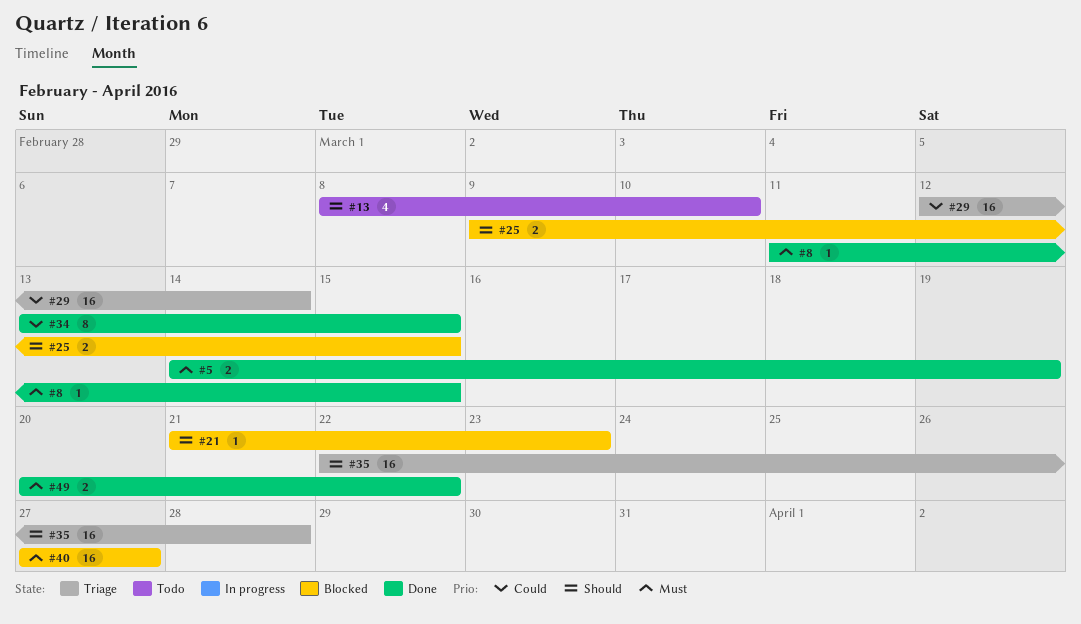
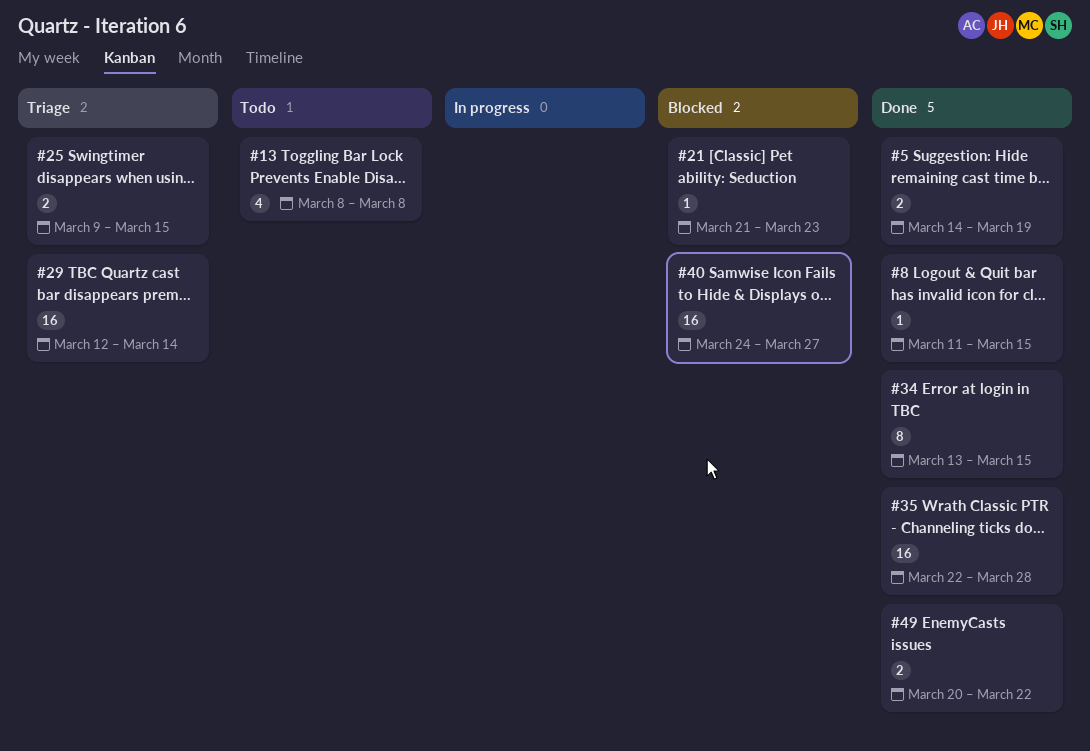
#13, due: Mar 10 -> Mar 8
#25, status: Blocked -> Triage
#35, status: Triage -> Done
#40, start: Mar 27 -> Mar 24

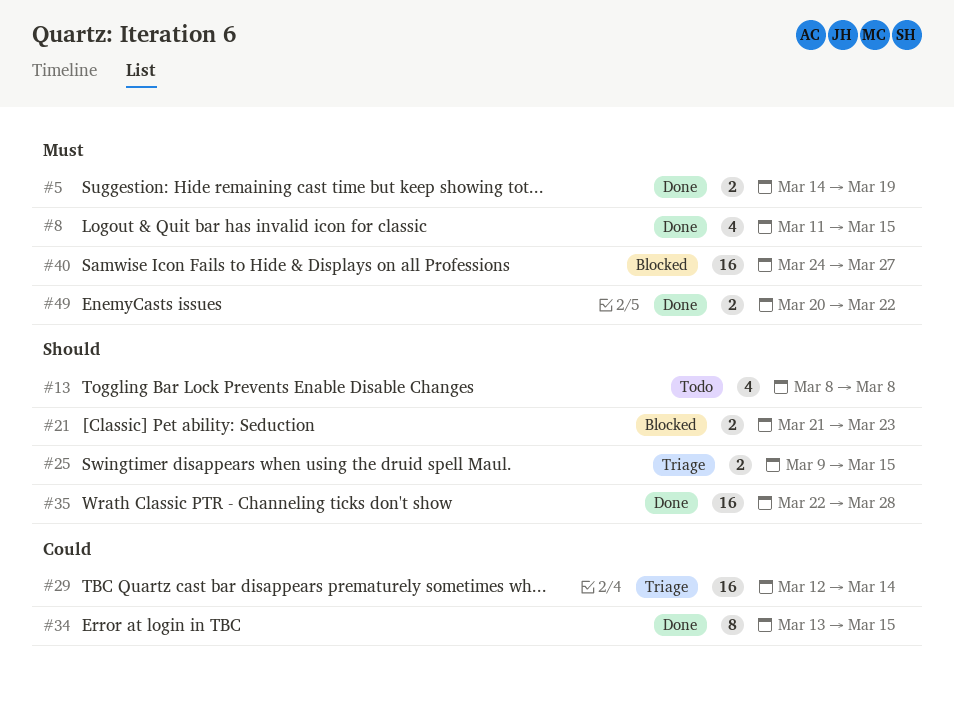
#8, estimate: 1 -> 4
#21, estimate: 1 -> 2

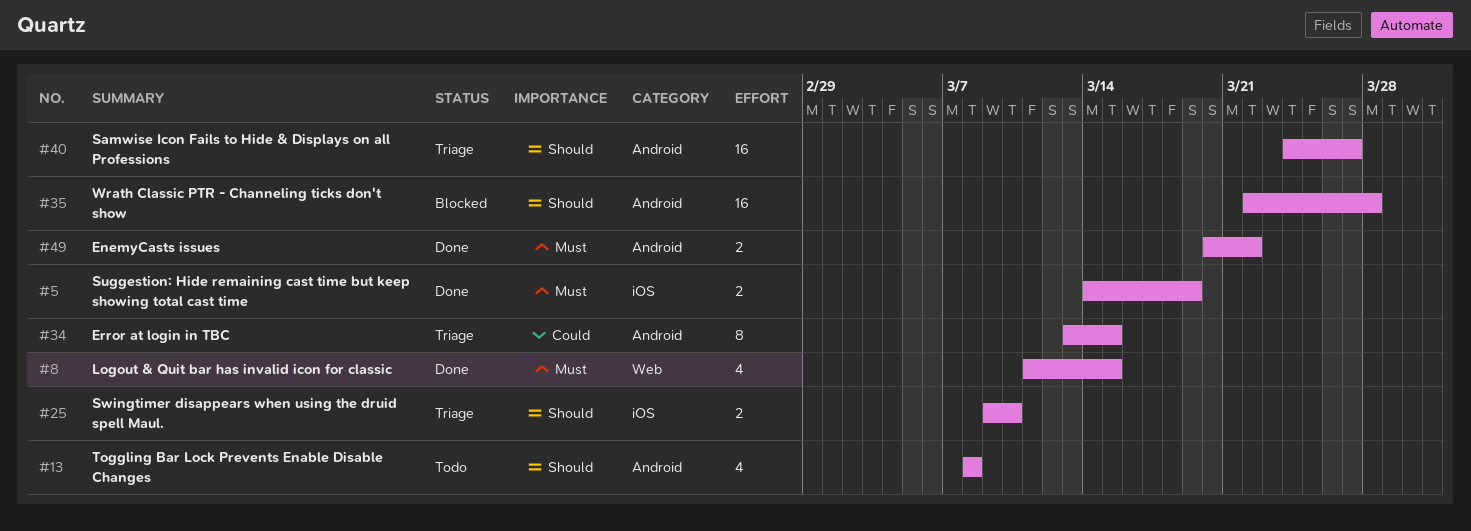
#21: present -> none
#25, due: Mar 15 -> Mar 10
#29: present -> none
#34, status: Done -> Triage
#35, status: Done -> Blocked
#40, status: Blocked -> Triage
#40, priority: Must -> Should

